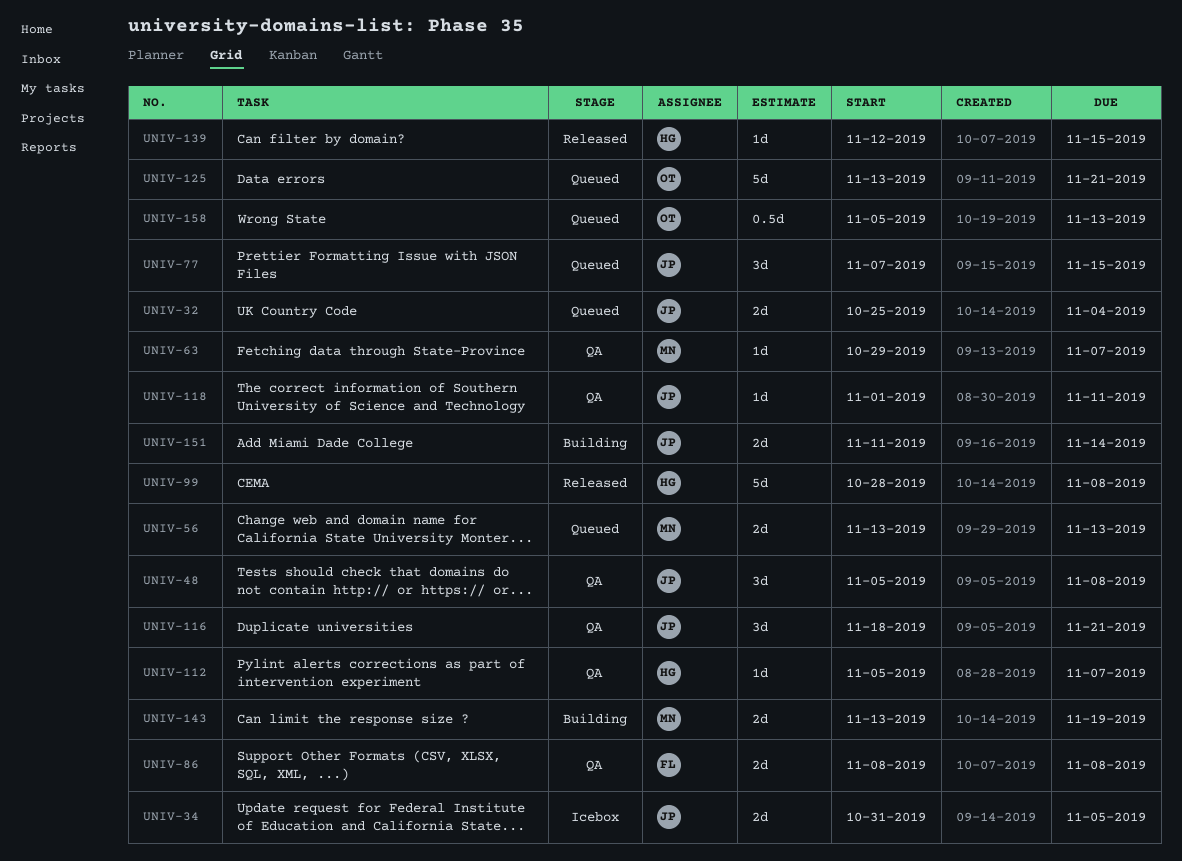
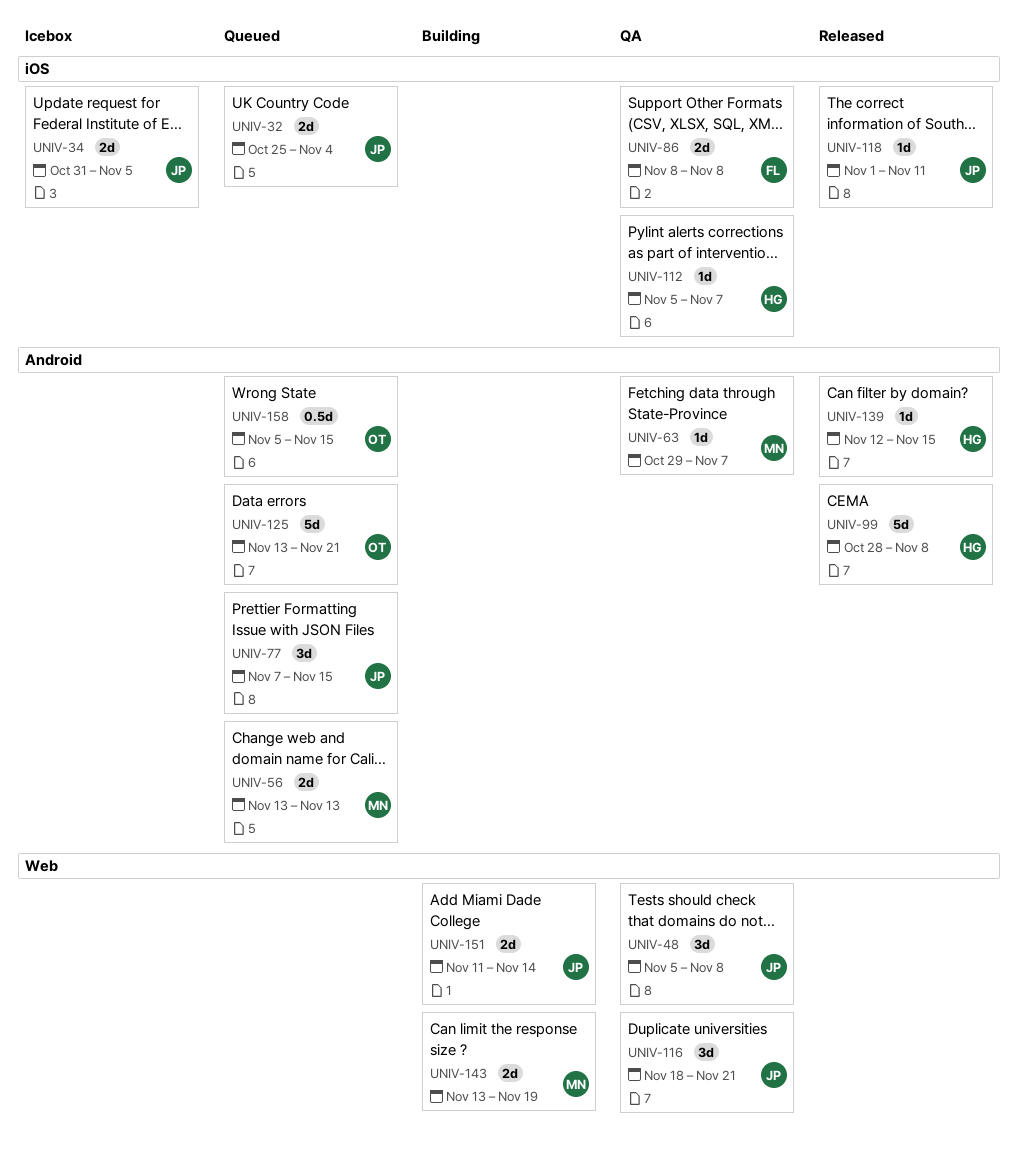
UNIV-118, status: QA -> Released
UNIV-158, due: Nov 13 -> Nov 15

